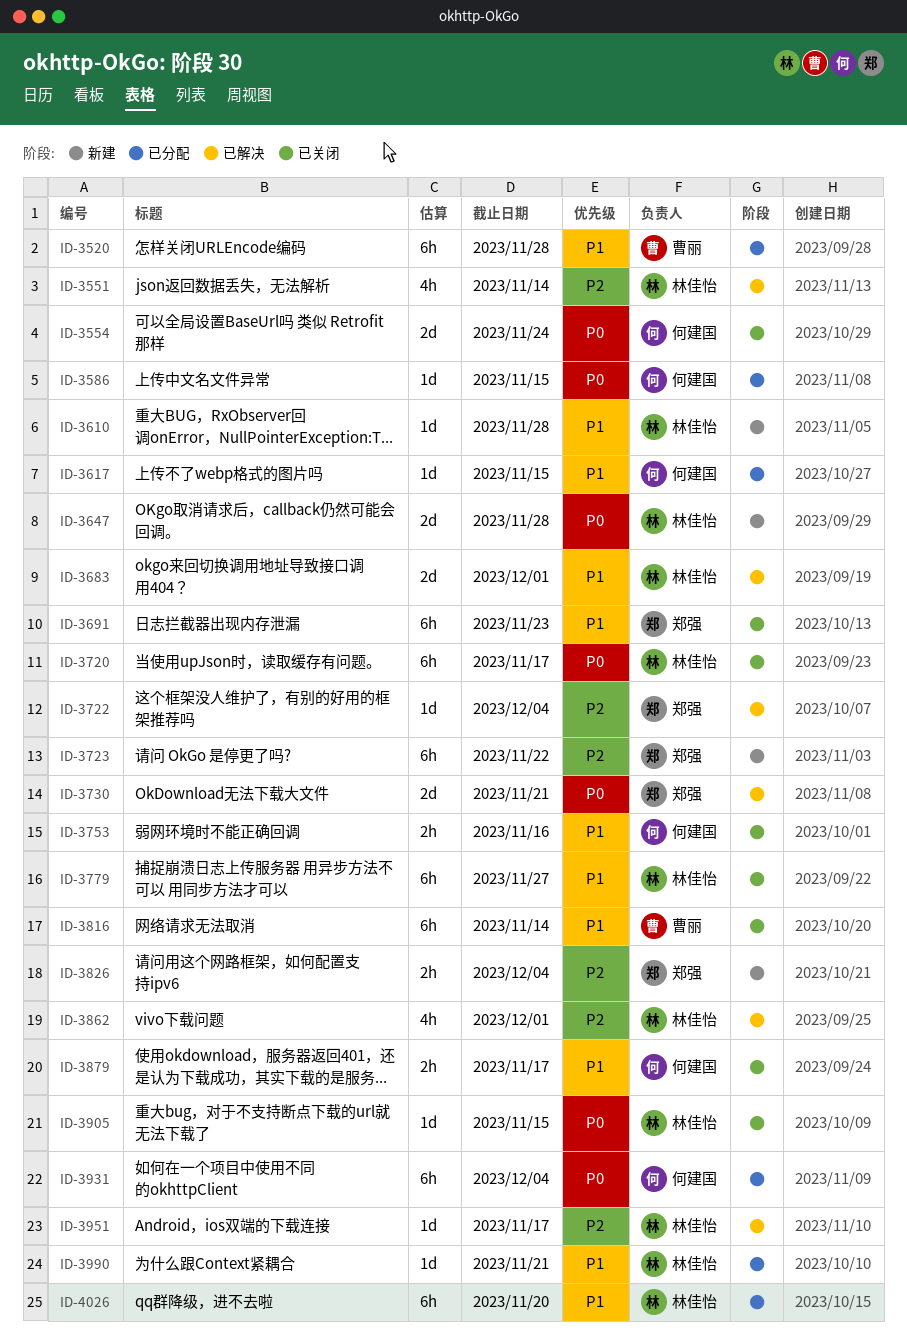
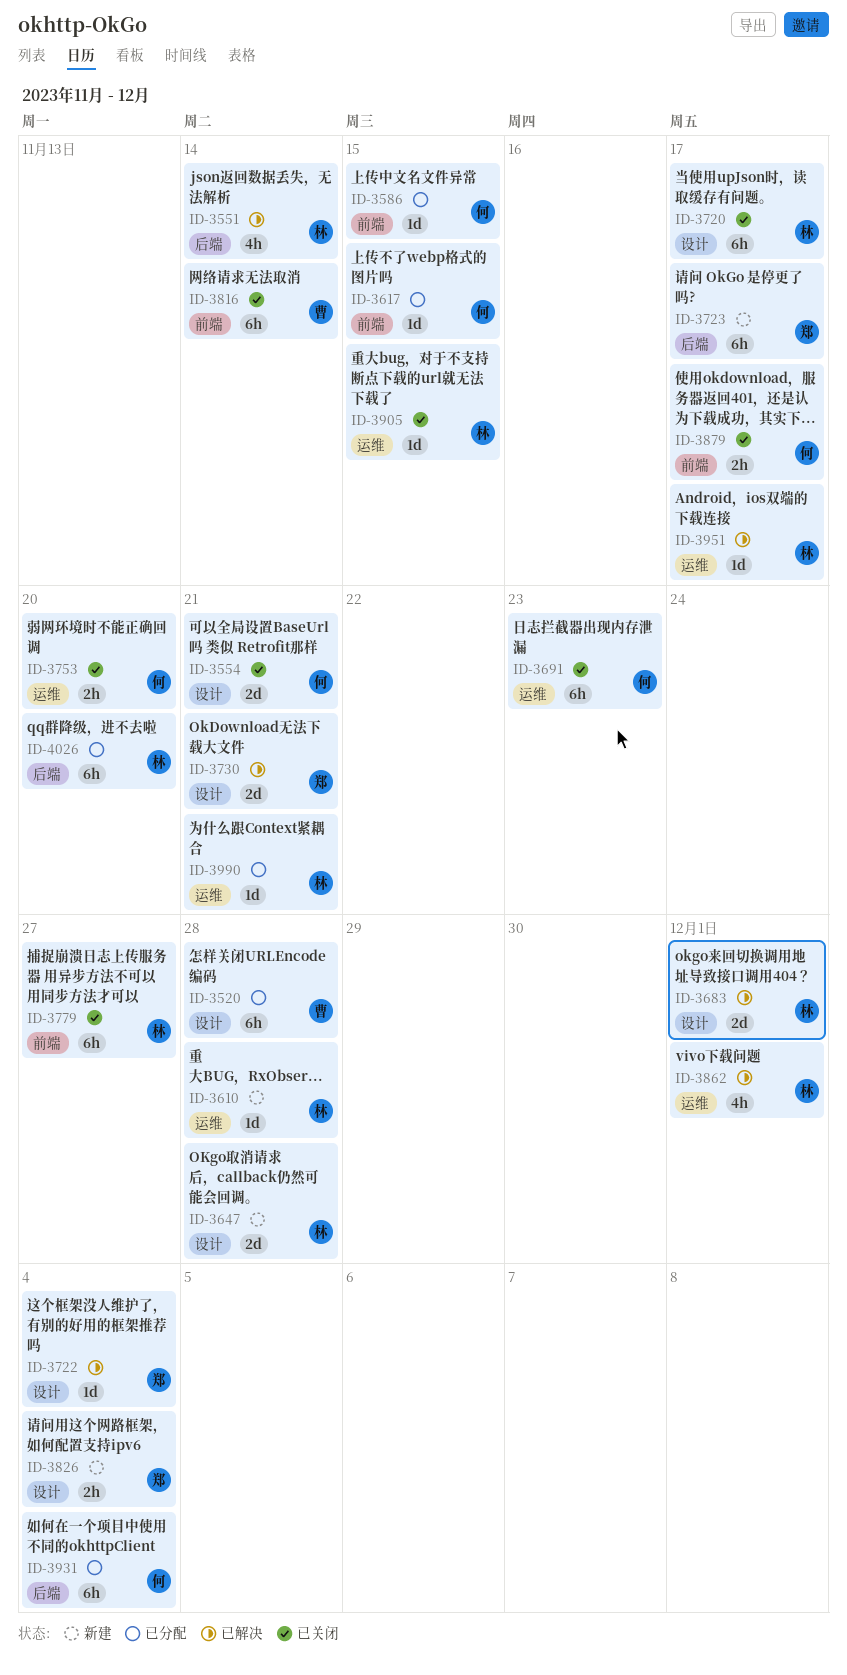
ID-3554, due: Nov 24 -> Nov 21
ID-3691, owner: 郑强 -> 何建国
ID-3723, due: Nov 22 -> Nov 17
ID-3753, due: Nov 16 -> Nov 20

